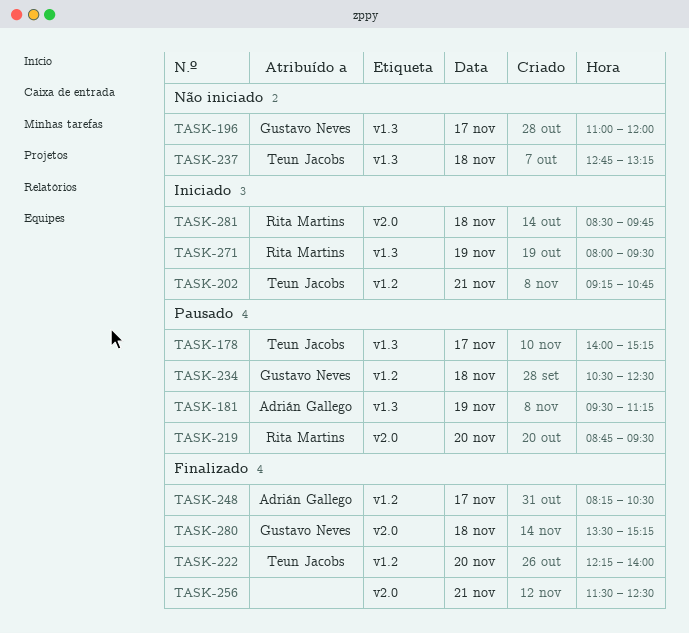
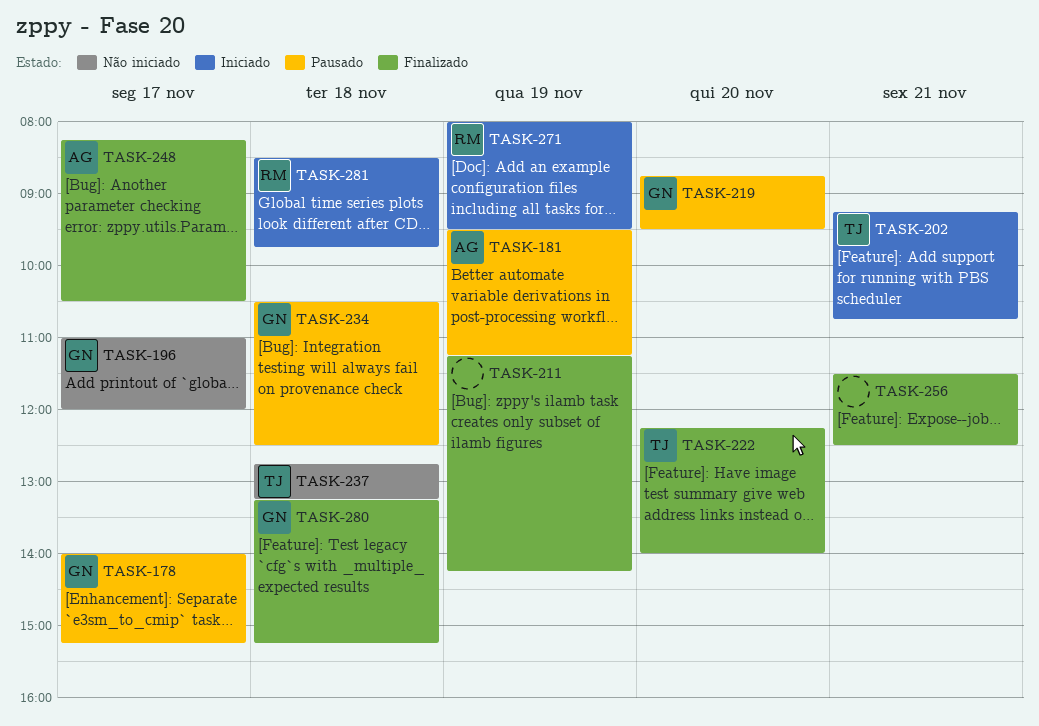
TASK-178, owner: Teun Jacobs -> Gustavo Neves
TASK-211: none -> present
TASK-219, owner: Rita Martins -> Gustavo Neves
TASK-280, begins: 13:30 -> 13:15

